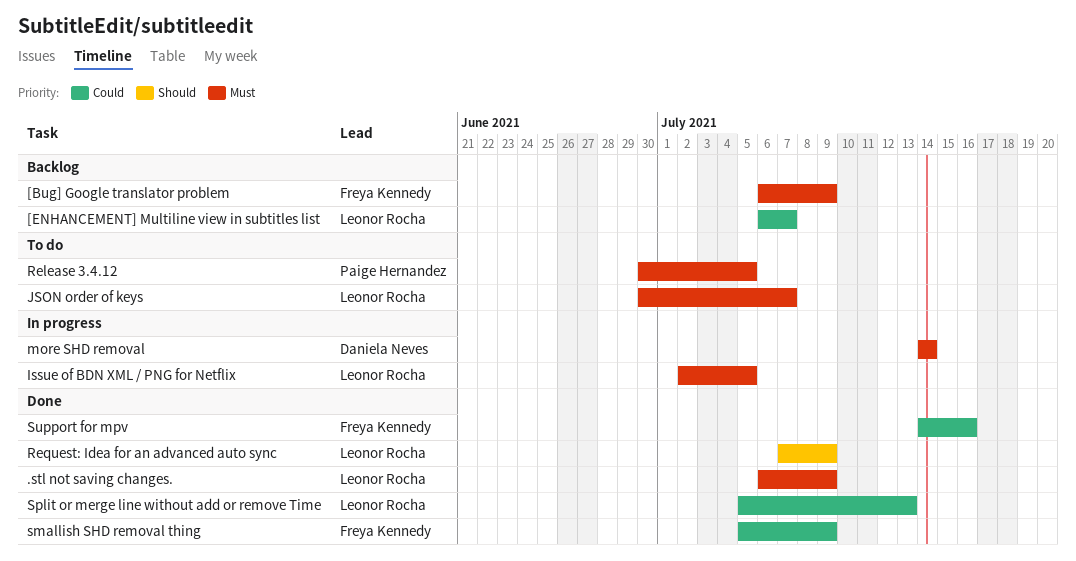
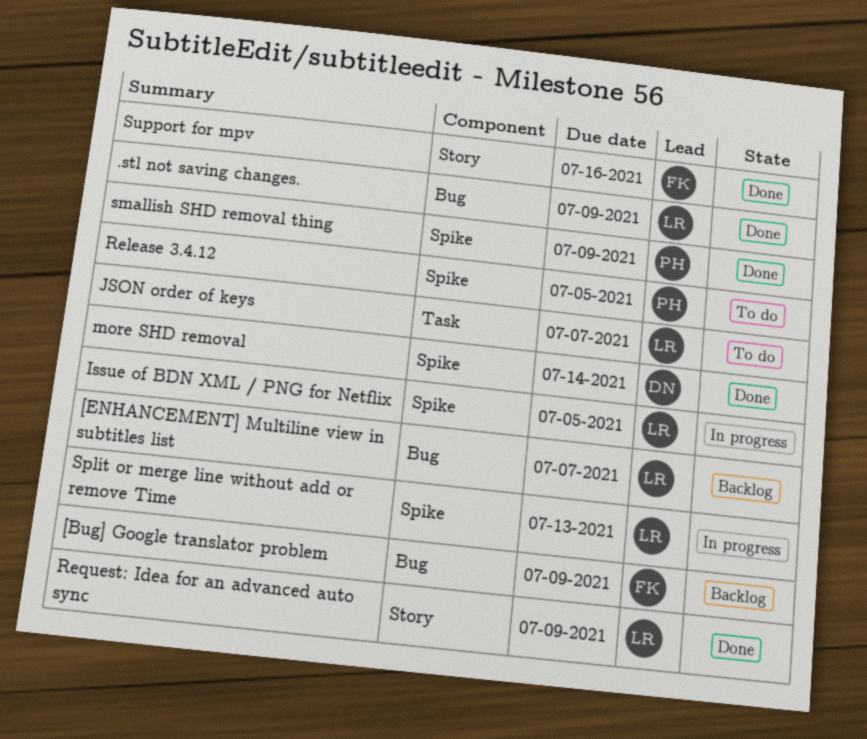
more SHD removal, status: In progress -> Done
smallish SHD removal thing, owner: Freya Kennedy -> Paige Hernandez
Split or merge line without add or remove Time, status: Done -> In progress

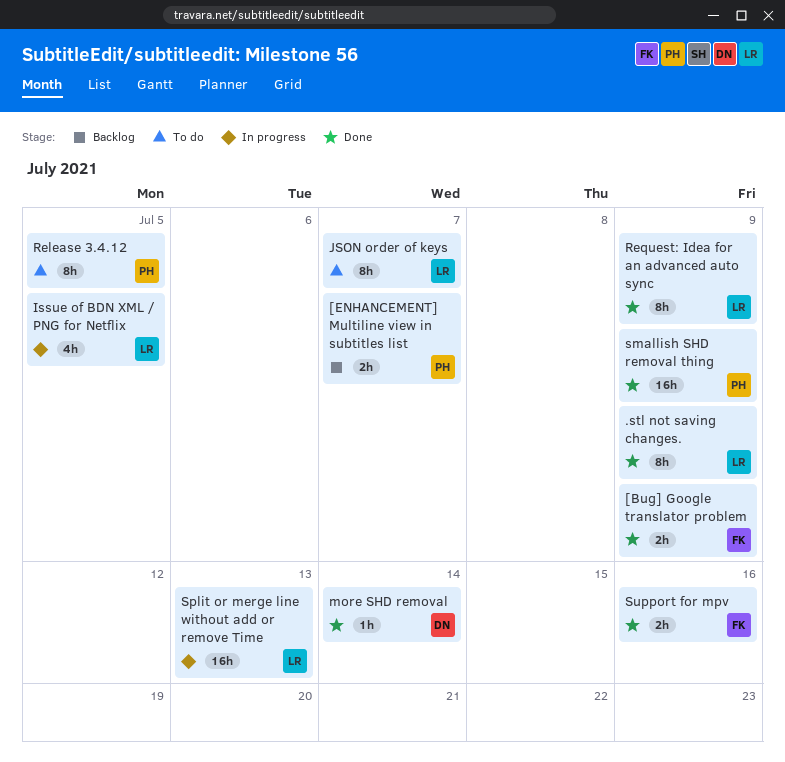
[Bug] Google translator problem, status: Backlog -> Done
[ENHANCEMENT] Multiline view in subtitles list, owner: LR -> PH

